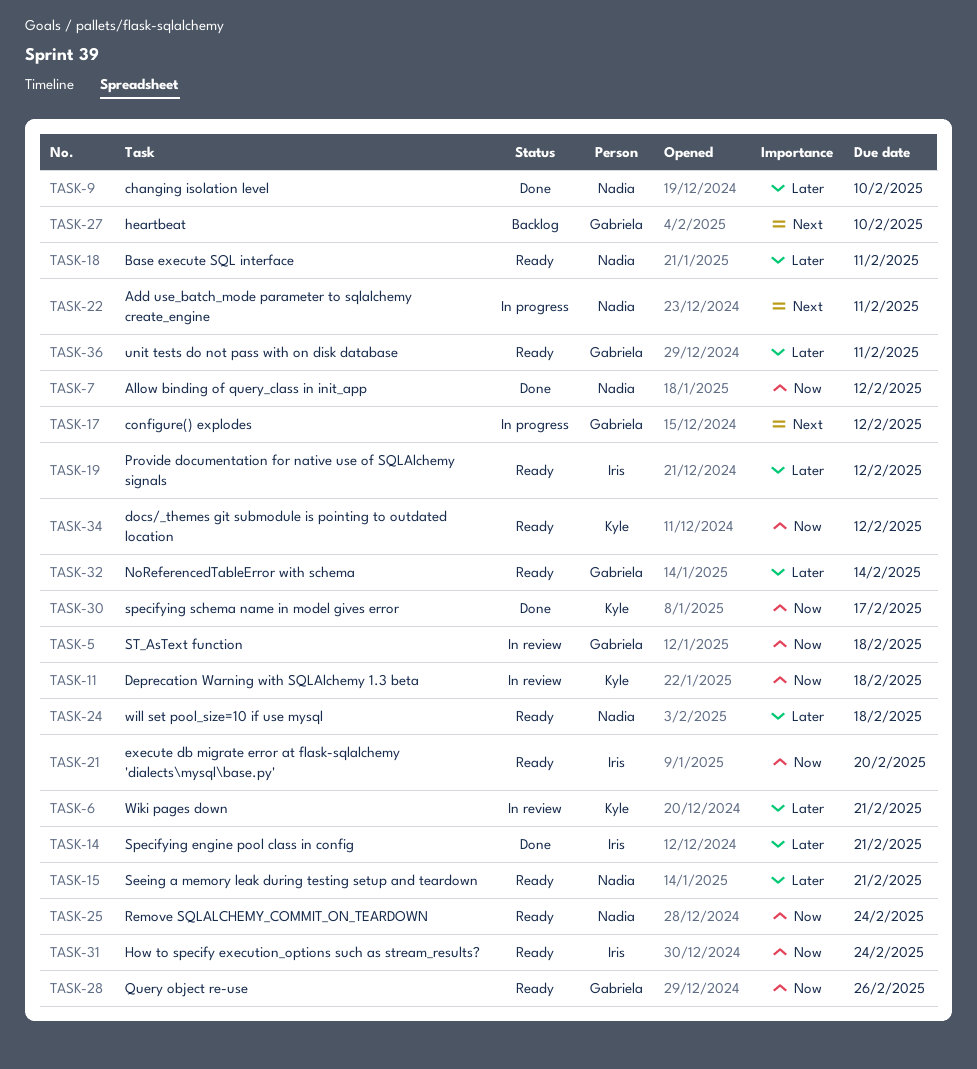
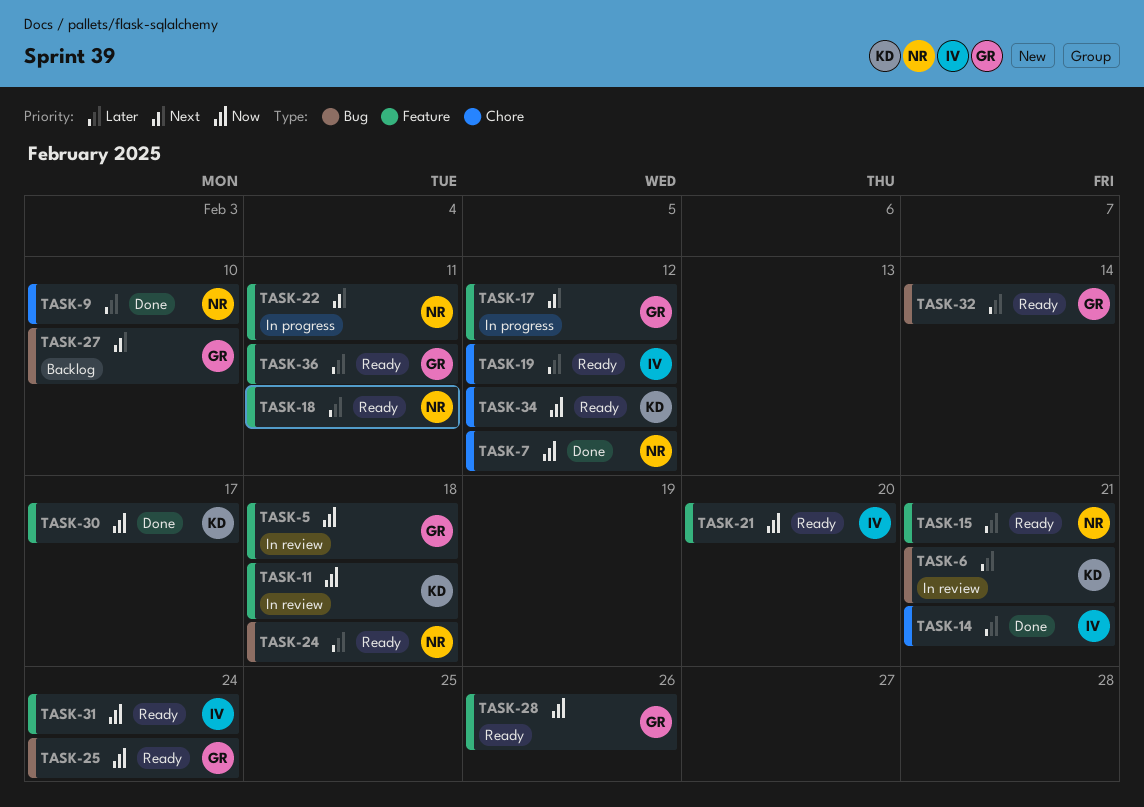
TASK-25, owner: Nadia -> Gabriela

